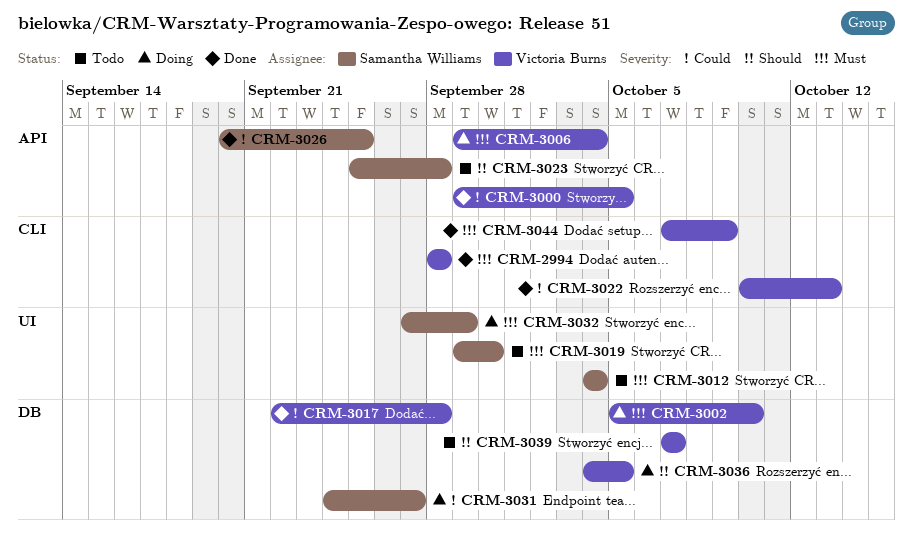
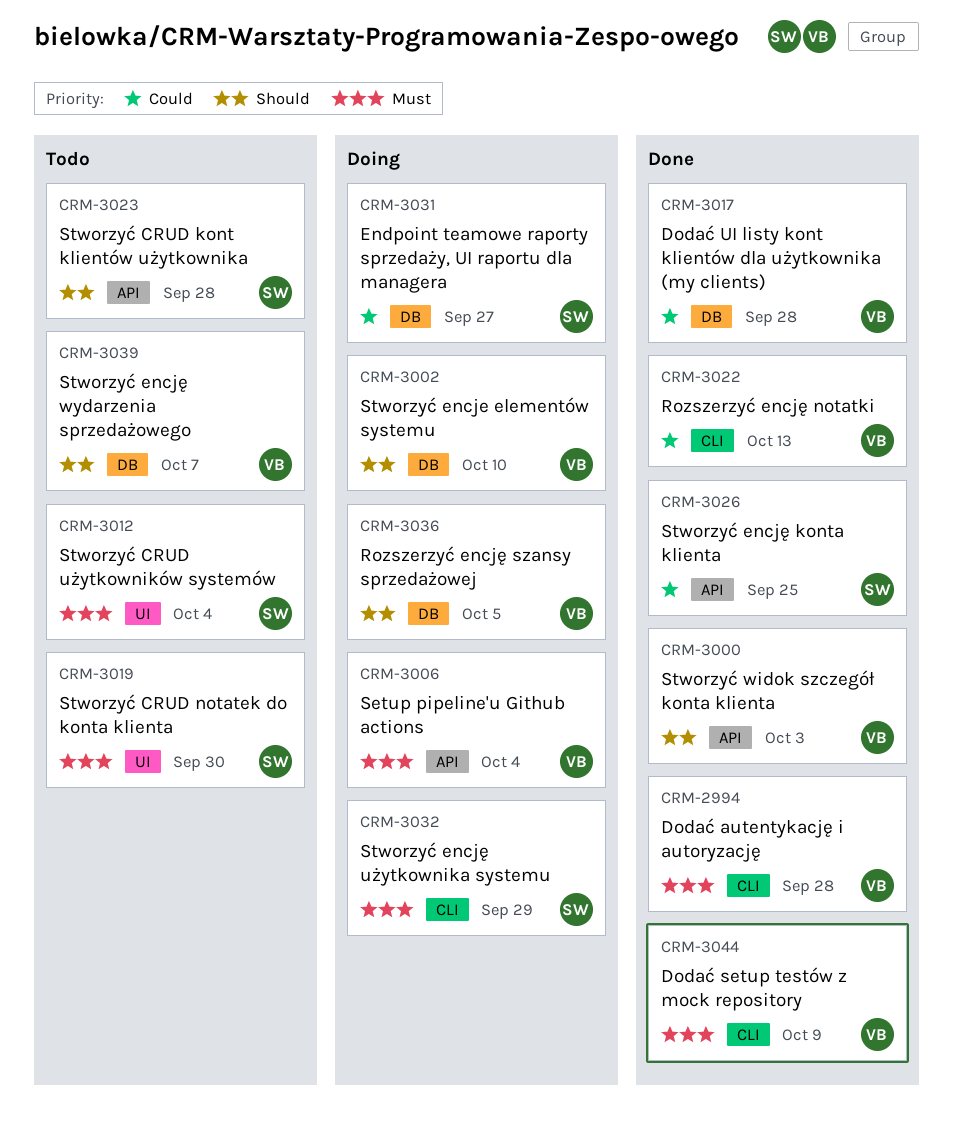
CRM-3000, priority: Could -> Should
CRM-3000, due: Oct 5 -> Oct 3
CRM-3002, priority: Must -> Should
CRM-3032, label: UI -> CLI

